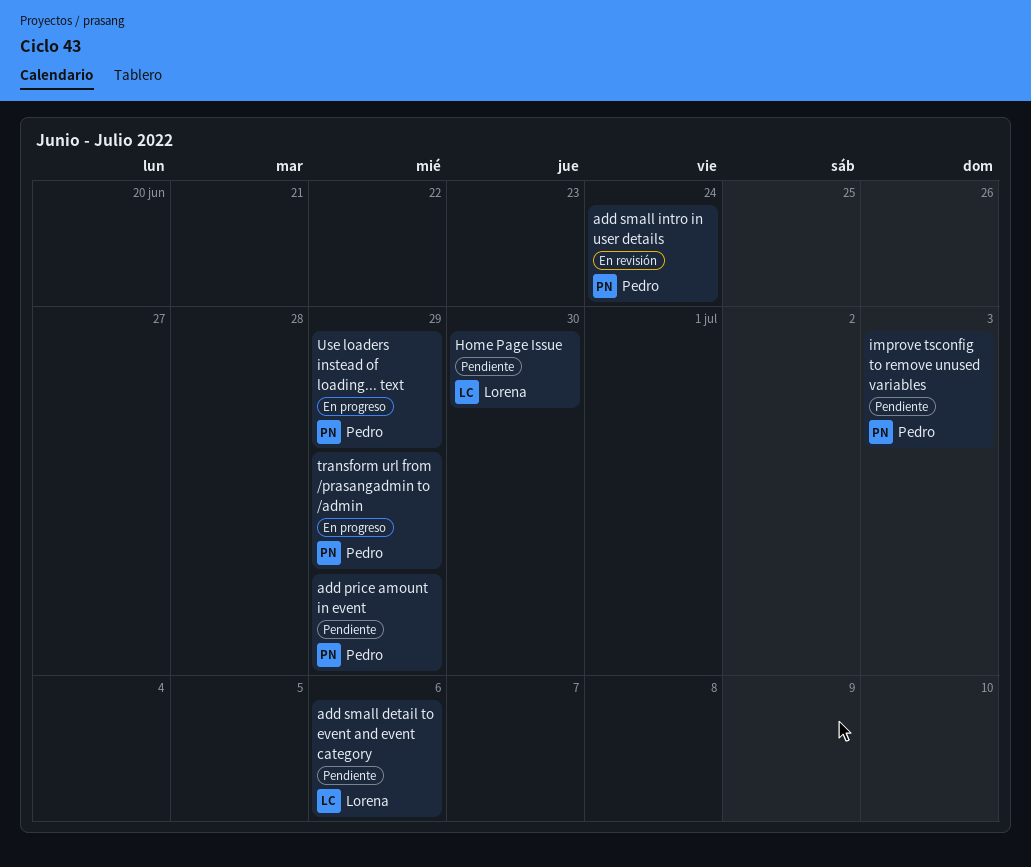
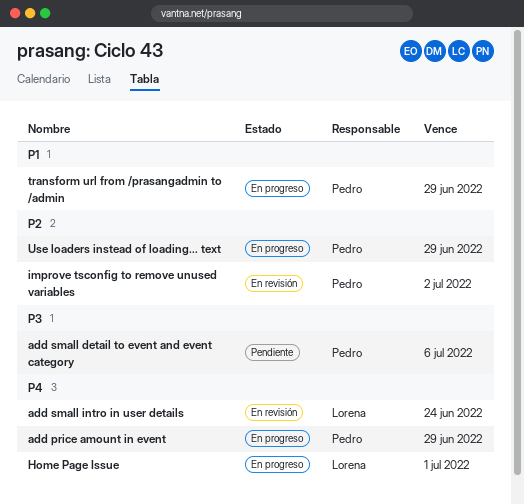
add price amount in event, status: Pendiente -> En progreso
add small detail to event and event category, owner: Lorena -> Pedro
add small intro in user details, owner: Pedro -> Lorena
Home Page Issue, status: Pendiente -> En progreso
Home Page Issue, due: Jun 30 -> Jul 1
improve tsconfig to remove unused variables, status: Pendiente -> En revisión
improve tsconfig to remove unused variables, due: Jul 3 -> Jul 2

